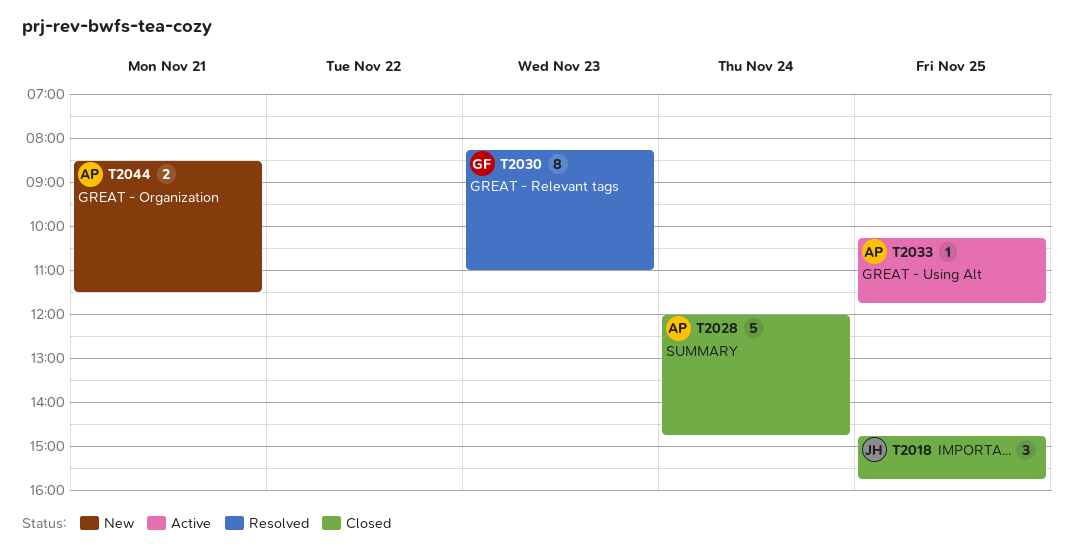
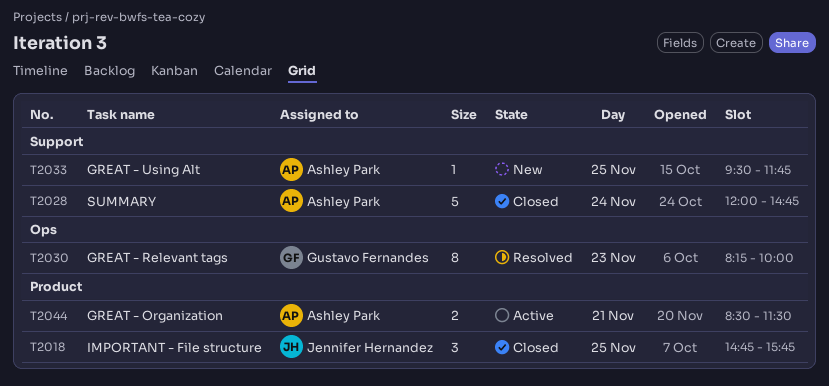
T2030, ends: 11:00 -> 10:00
T2033, status: Active -> New
T2033, begins: 10:15 -> 09:30
T2044, status: New -> Active

